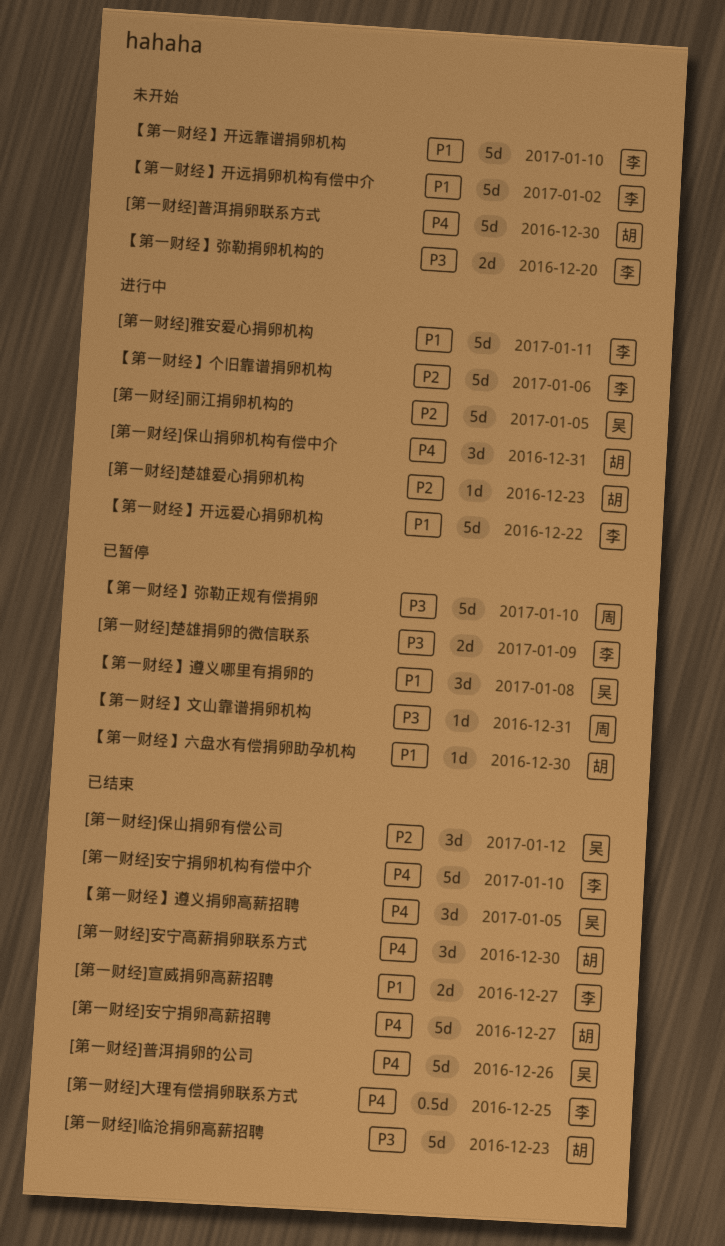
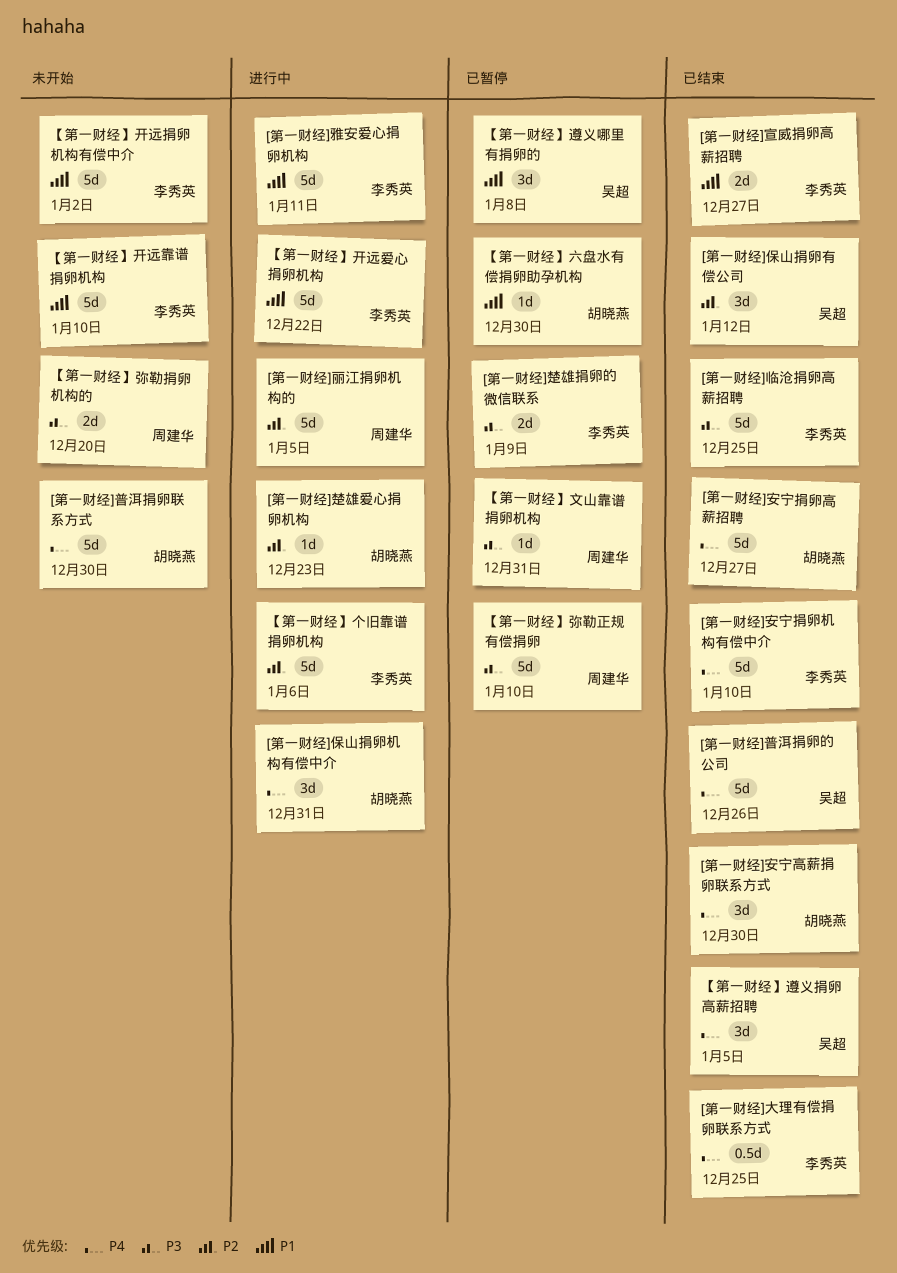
[第一财经]临沧捐卵高薪招聘, owner: 胡晓燕 -> 李秀英
[第一财经]临沧捐卵高薪招聘, due: Dec 23 -> Dec 25
[第一财经]丽江捐卵机构的, owner: 吴超 -> 周建华
【第一财经】弥勒捐卵机构的, owner: 李秀英 -> 周建华

